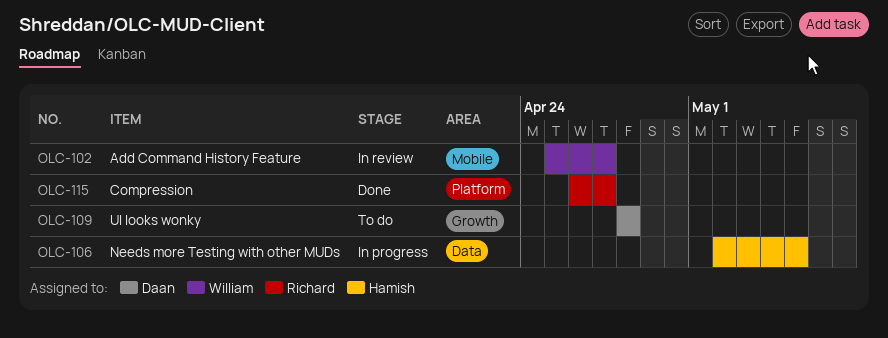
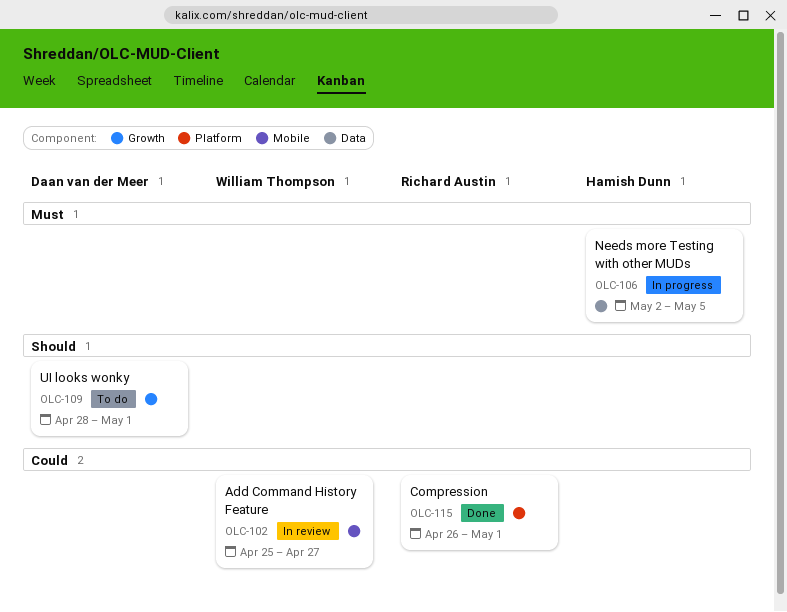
OLC-109, due: Apr 28 -> May 1
OLC-115, due: Apr 27 -> May 1

